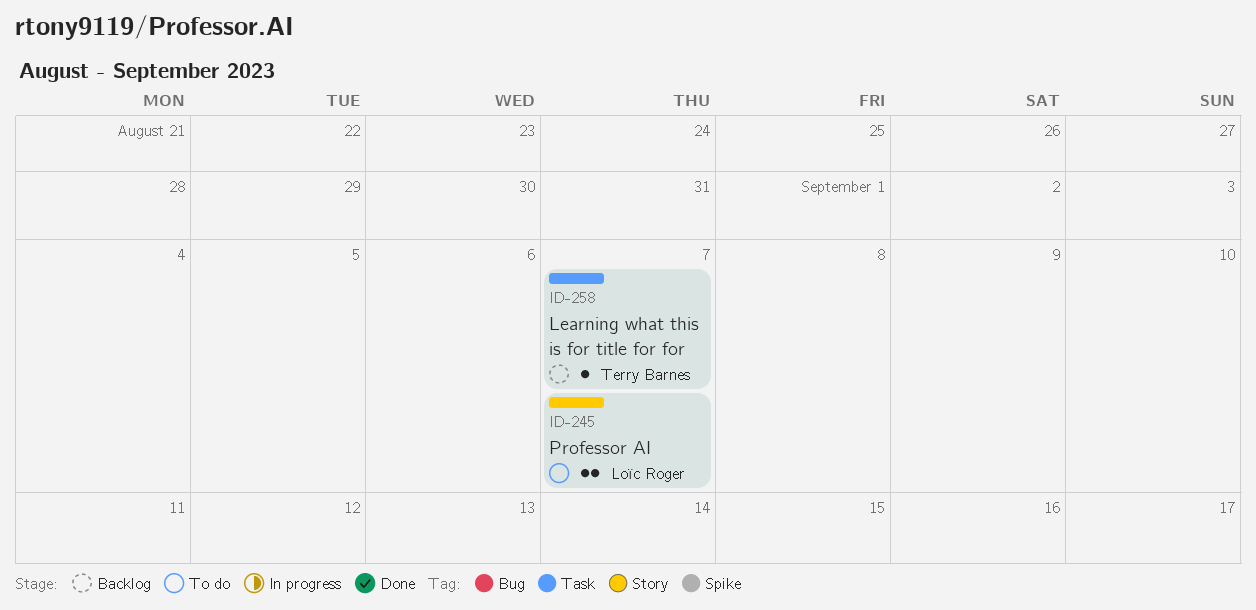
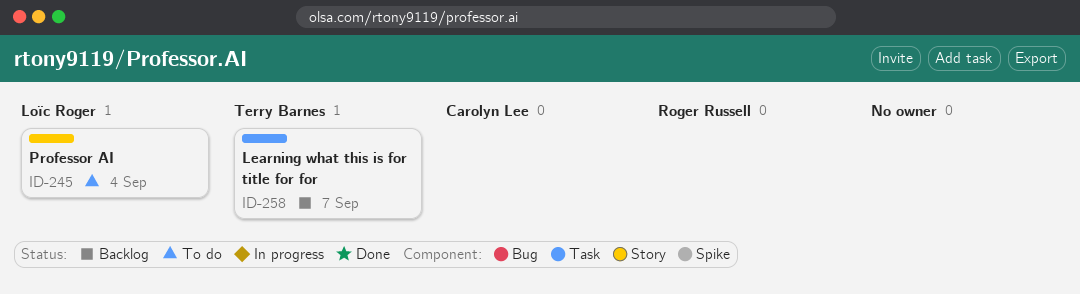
ID-245, due: Sep 7 -> Sep 4

